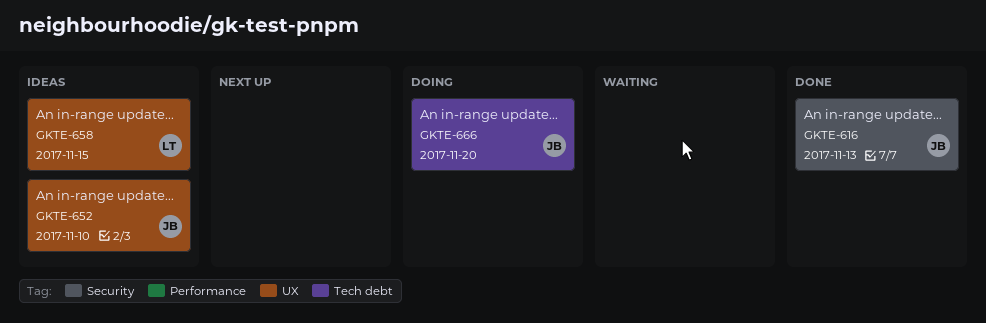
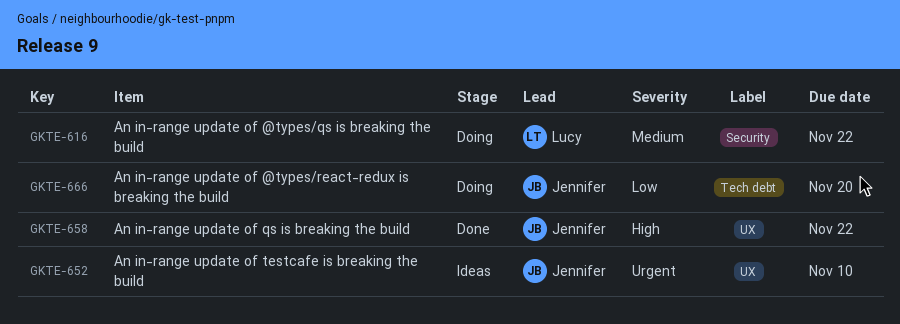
GKTE-616, status: Done -> Doing
GKTE-616, owner: Jennifer -> Lucy
GKTE-616, due: Nov 13 -> Nov 22
GKTE-658, status: Ideas -> Done
GKTE-658, owner: Lucy -> Jennifer
GKTE-658, due: Nov 15 -> Nov 22

